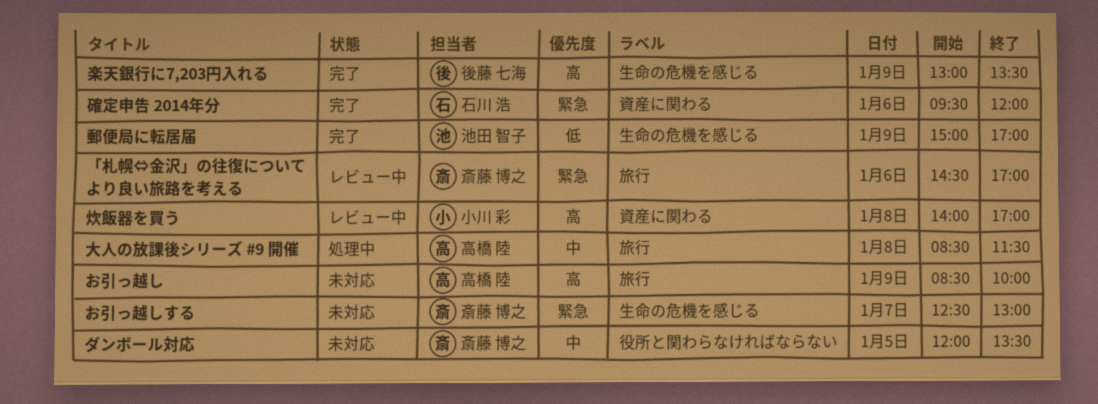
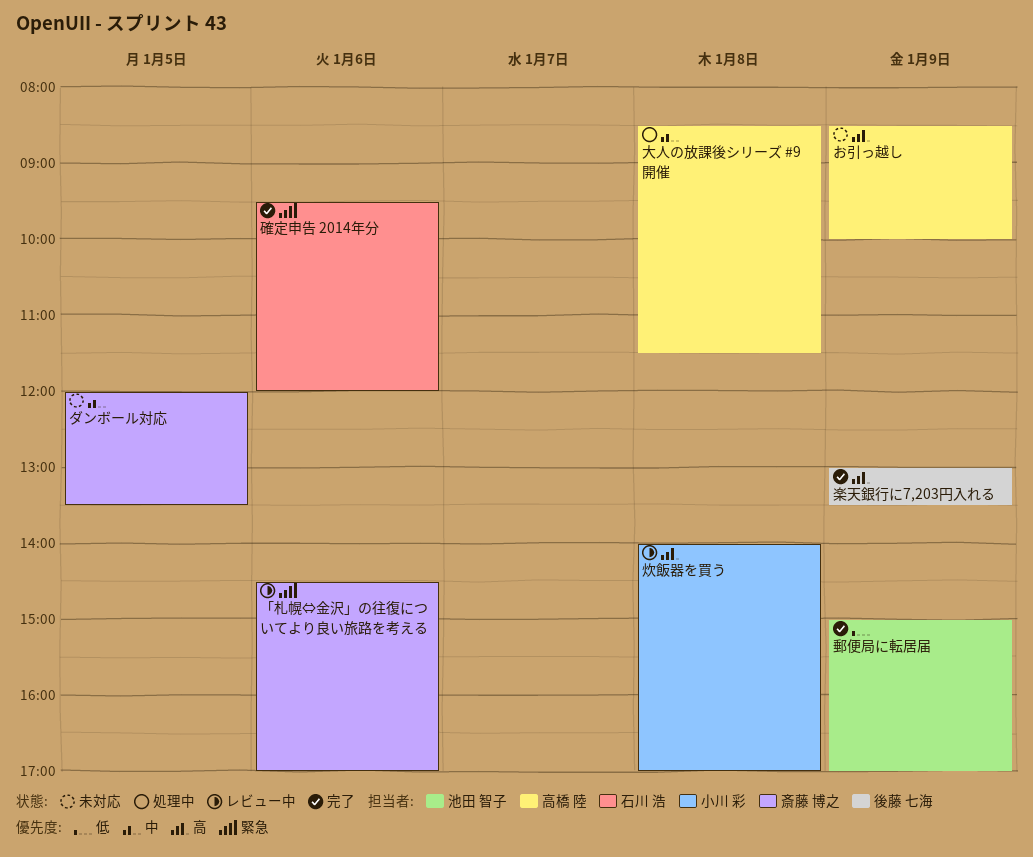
お引っ越しする: present -> none

